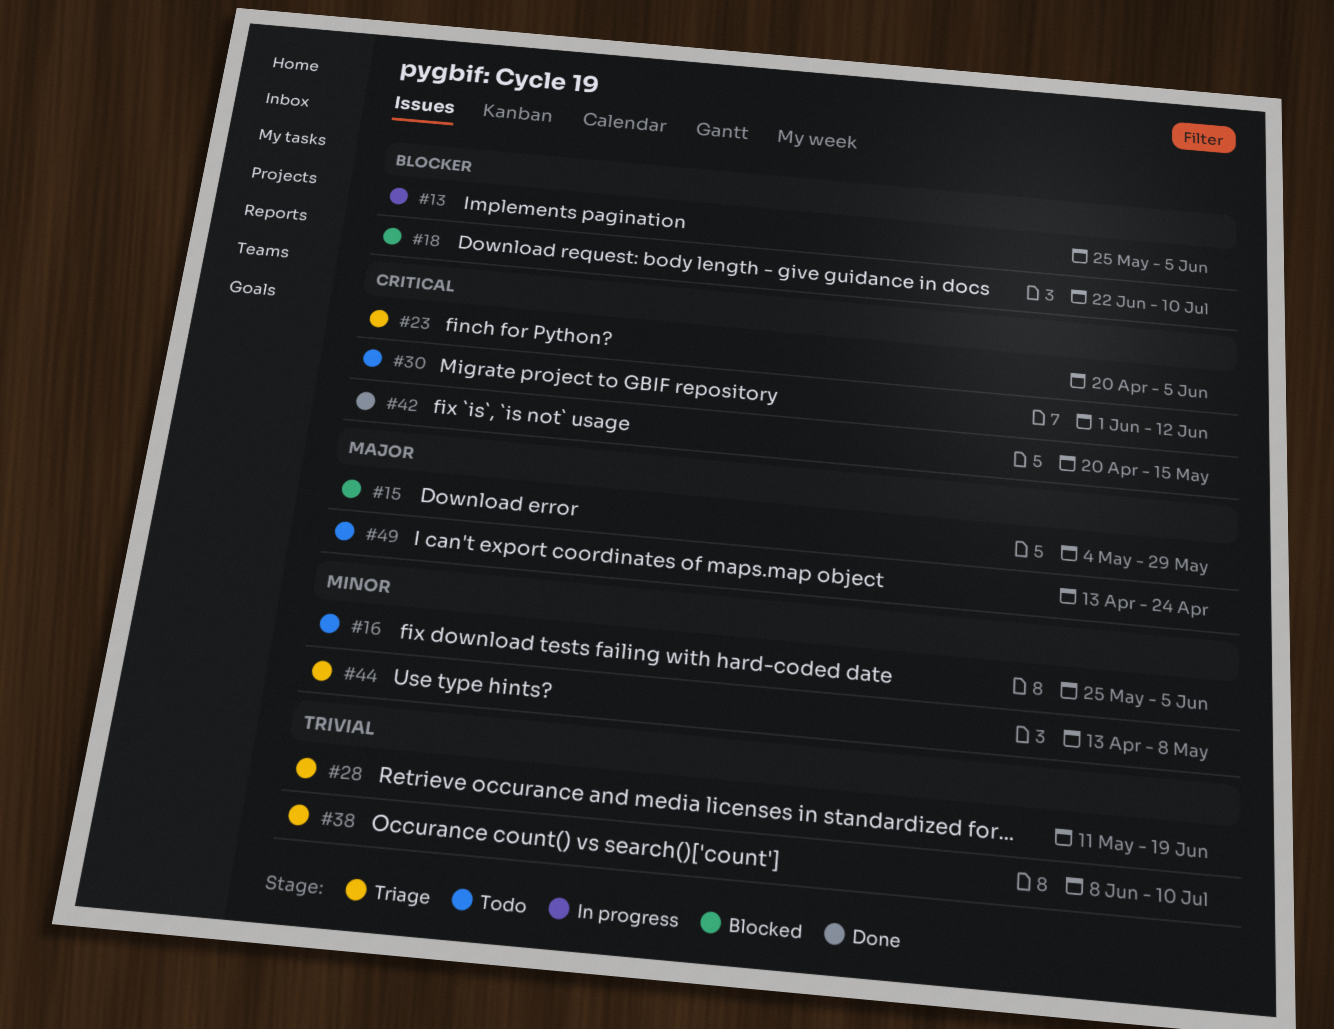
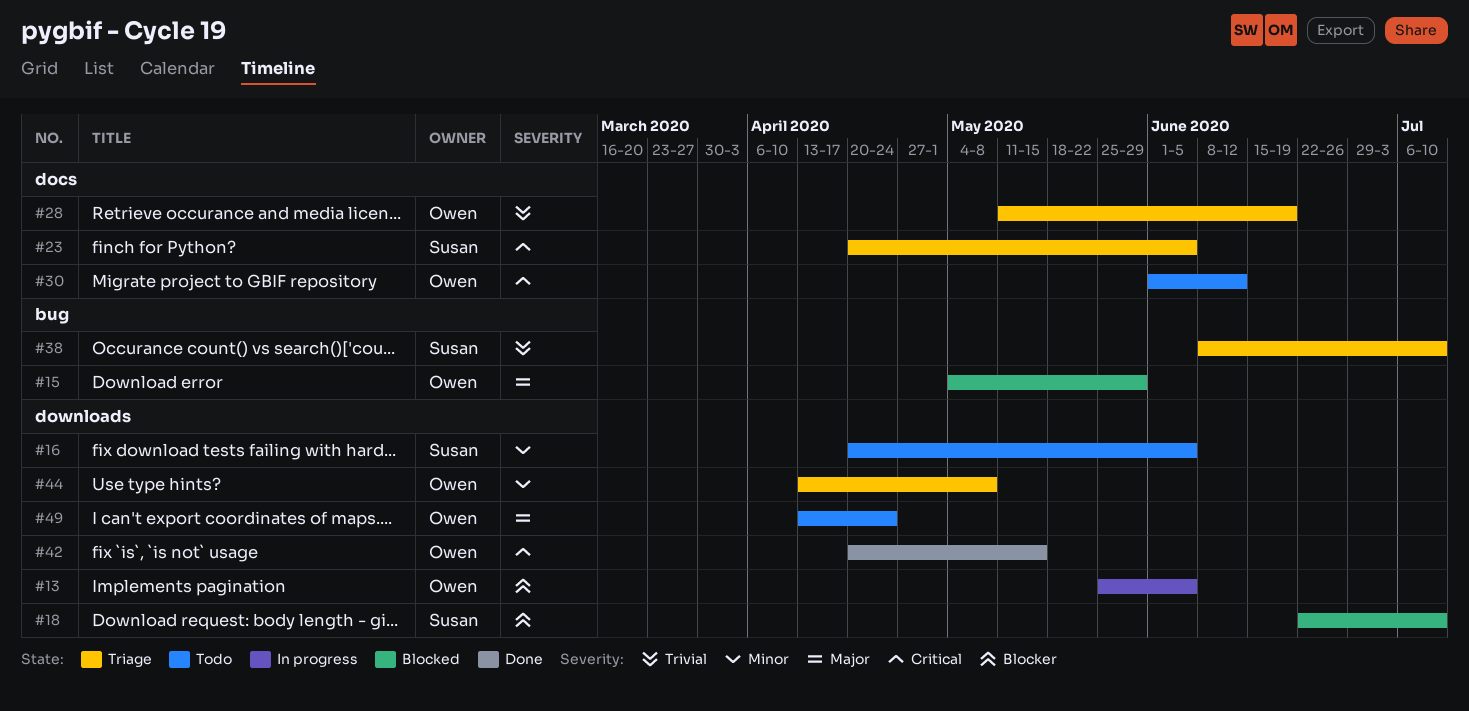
#16, start: May 25 -> Apr 20

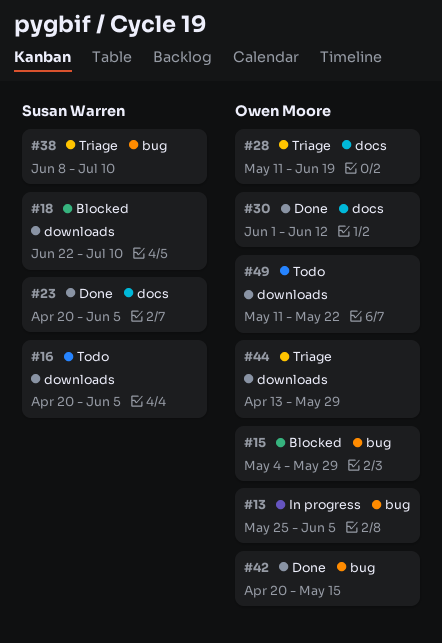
#13, label: downloads -> bug
#23, status: Triage -> Done
#30, status: Todo -> Done
#42, label: downloads -> bug
#44, due: May 8 -> May 29
#49, start: Apr 13 -> May 11
#49, due: Apr 24 -> May 22

